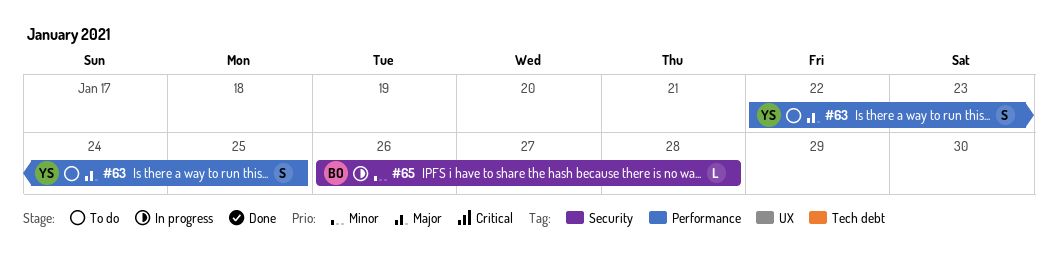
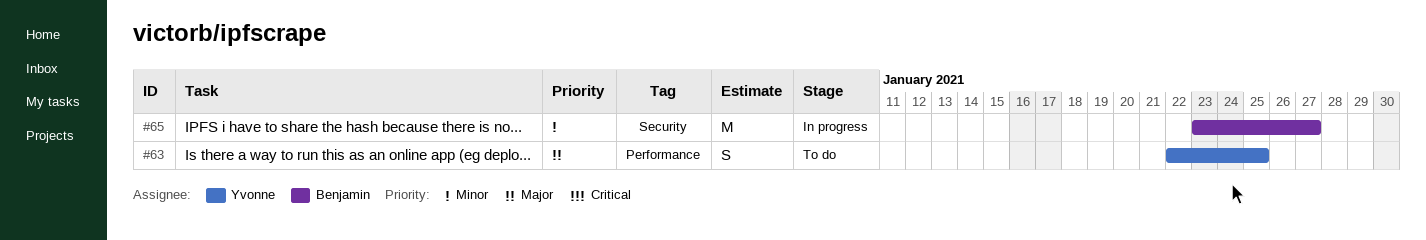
#65, estimate: L -> M
#65, start: Jan 26 -> Jan 23
#65, due: Jan 28 -> Jan 27

